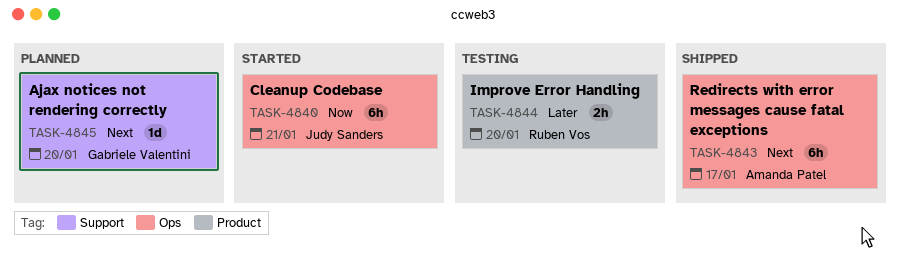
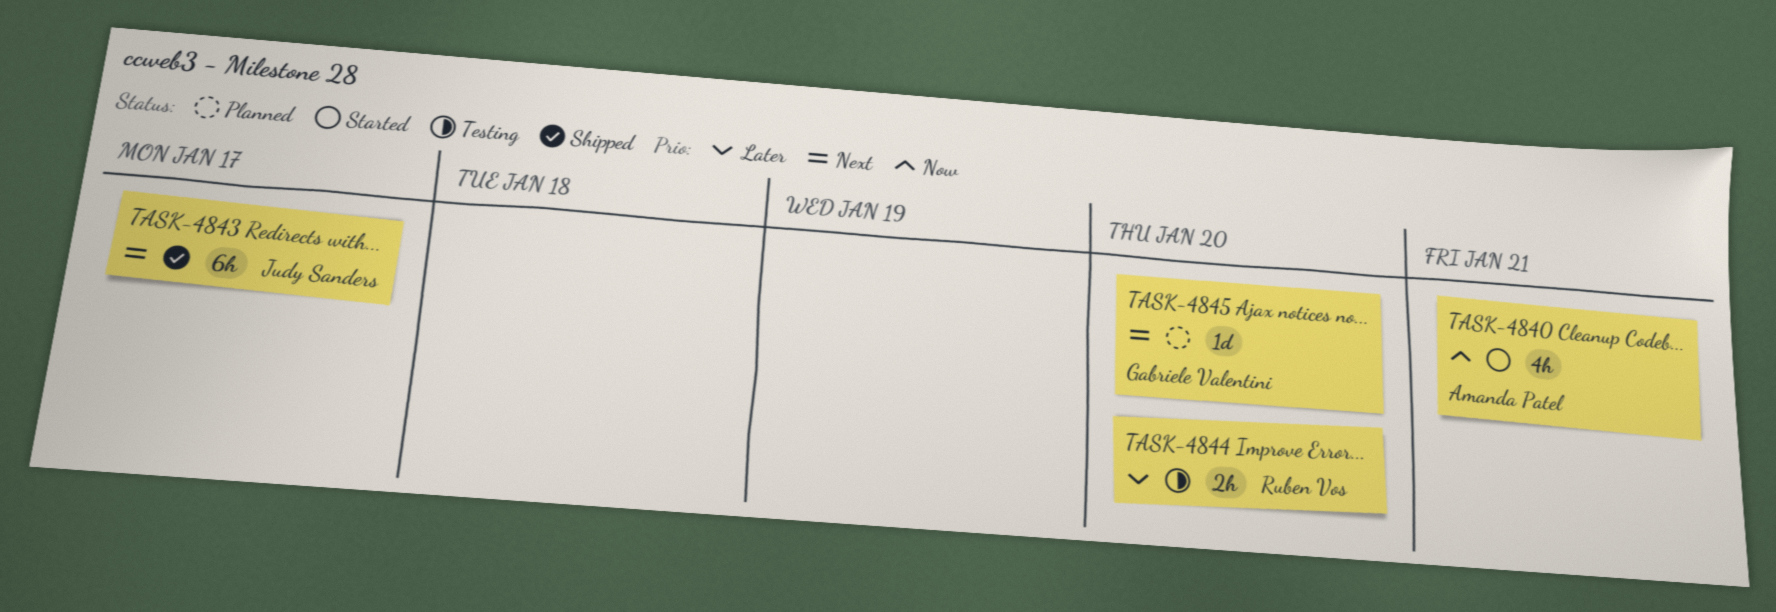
TASK-4840, owner: Judy Sanders -> Amanda Patel
TASK-4840, estimate: 6h -> 4h
TASK-4843, owner: Amanda Patel -> Judy Sanders

